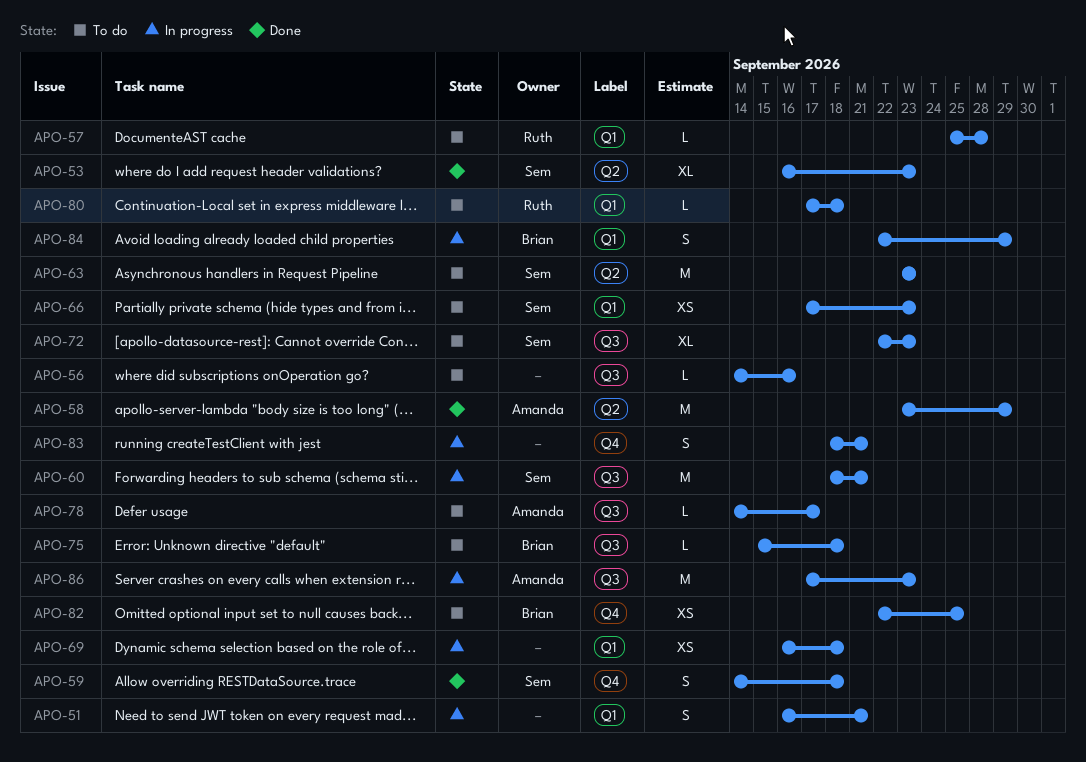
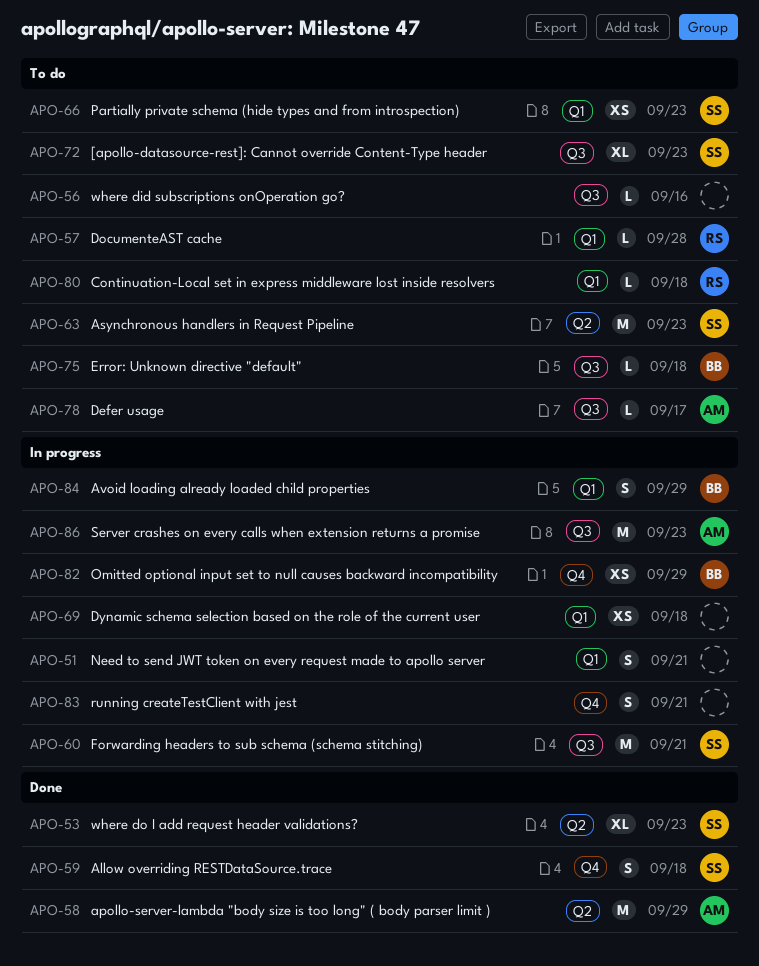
APO-82, status: To do -> In progress
APO-82, due: Sep 25 -> Sep 29

